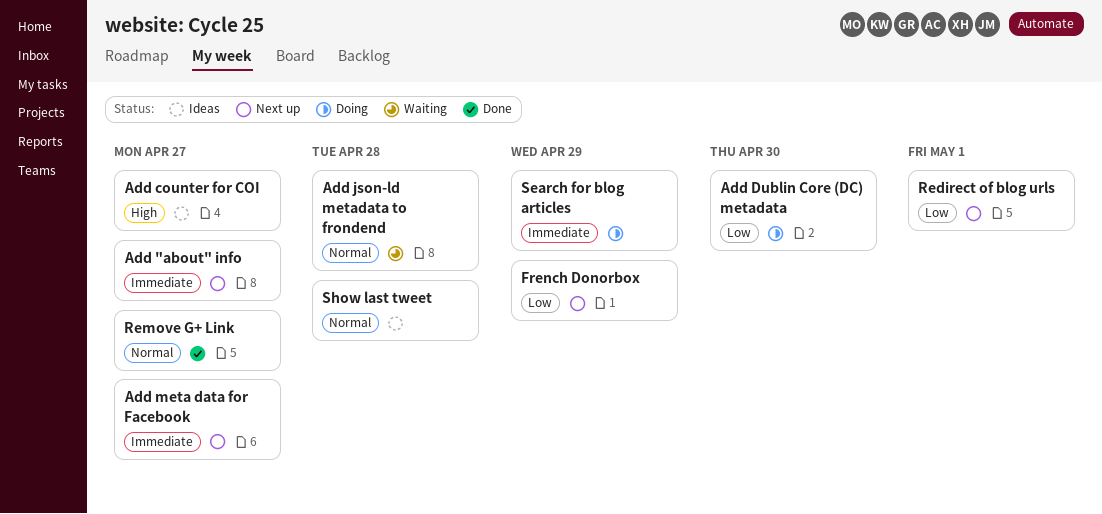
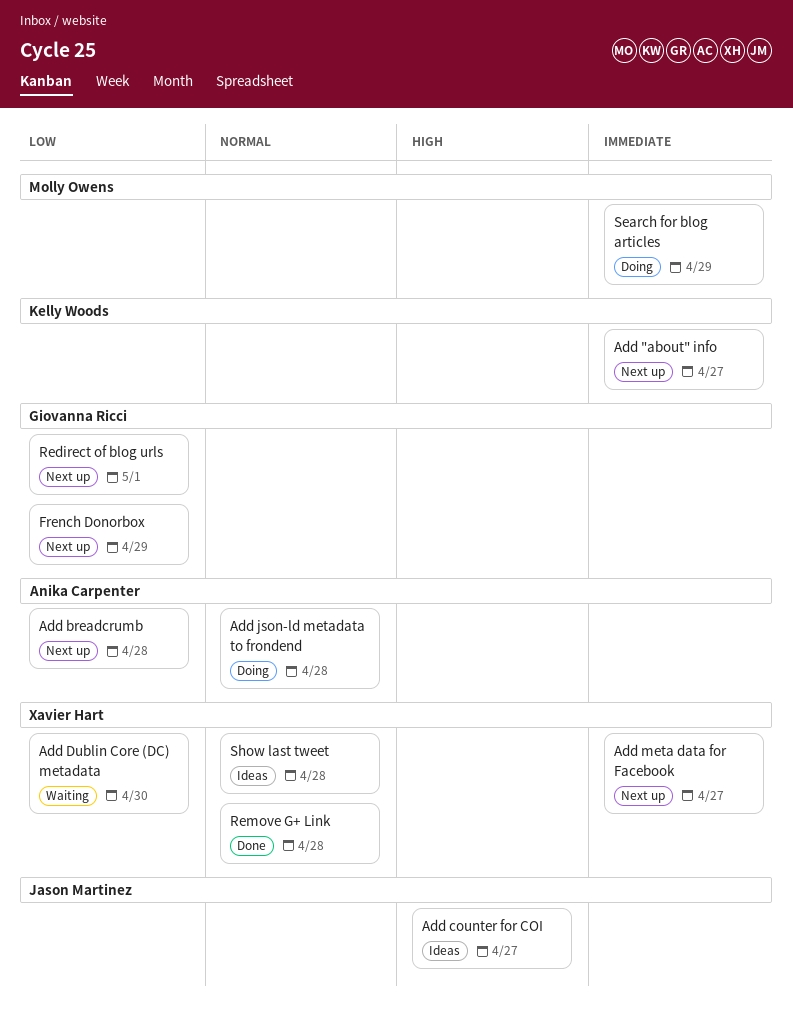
Add breadcrumb: none -> present
Add Dublin Core (DC) metadata, status: Doing -> Waiting
Add json-ld metadata to frondend, status: Waiting -> Doing
Remove G+ Link, due: Apr 27 -> Apr 28

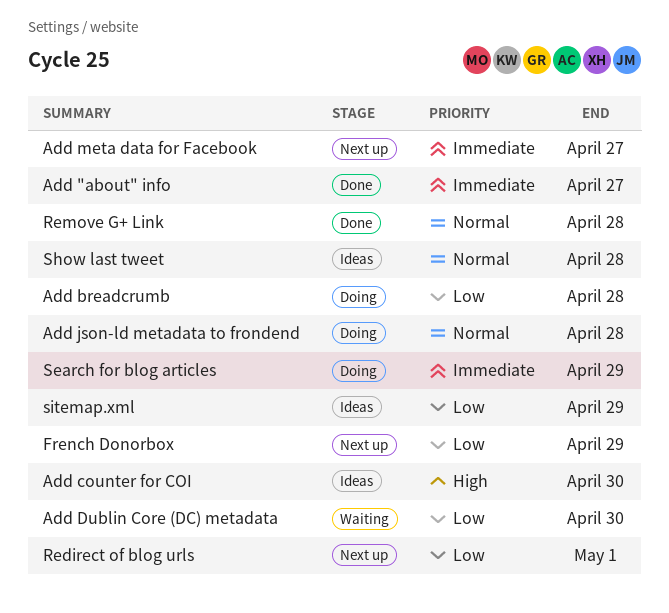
Add "about" info, status: Next up -> Done
Add breadcrumb, status: Next up -> Doing
Add counter for COI, due: Apr 27 -> Apr 30
sitemap.xml: none -> present

